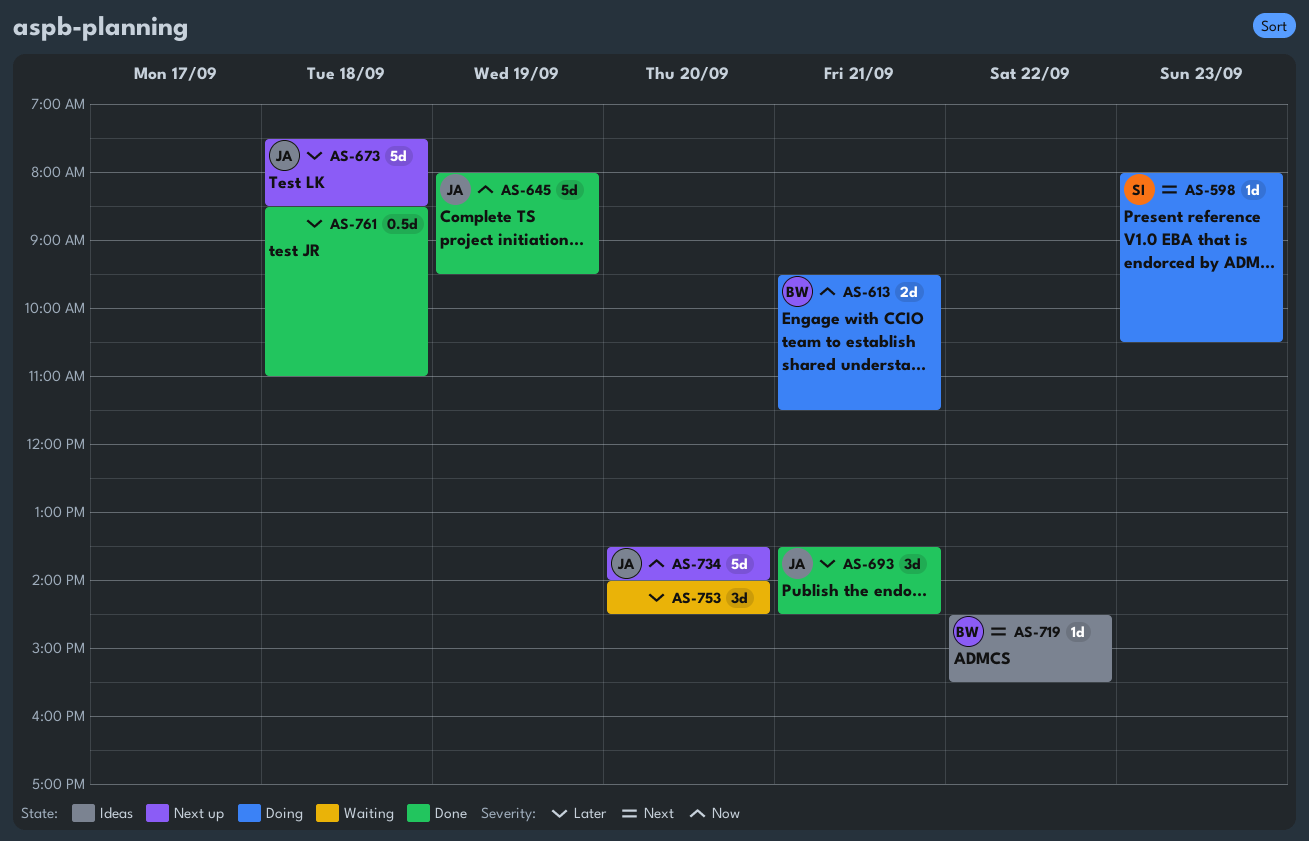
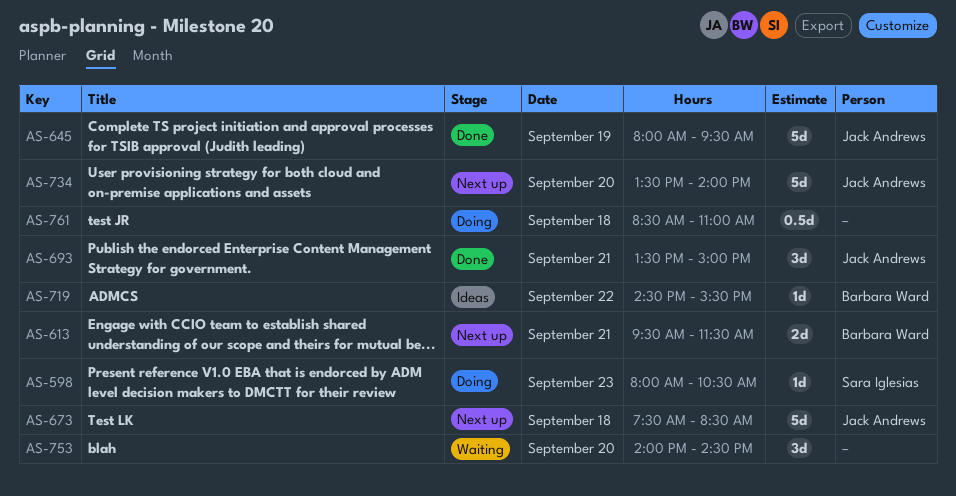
AS-613, status: Doing -> Next up
AS-693, ends: 14:30 -> 15:00
AS-761, status: Done -> Doing

